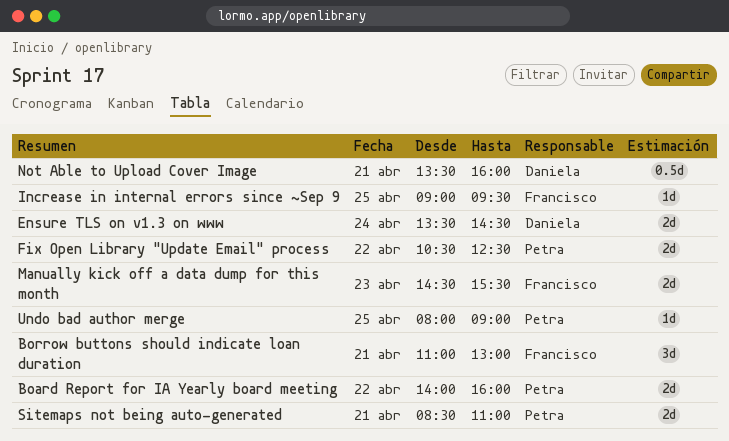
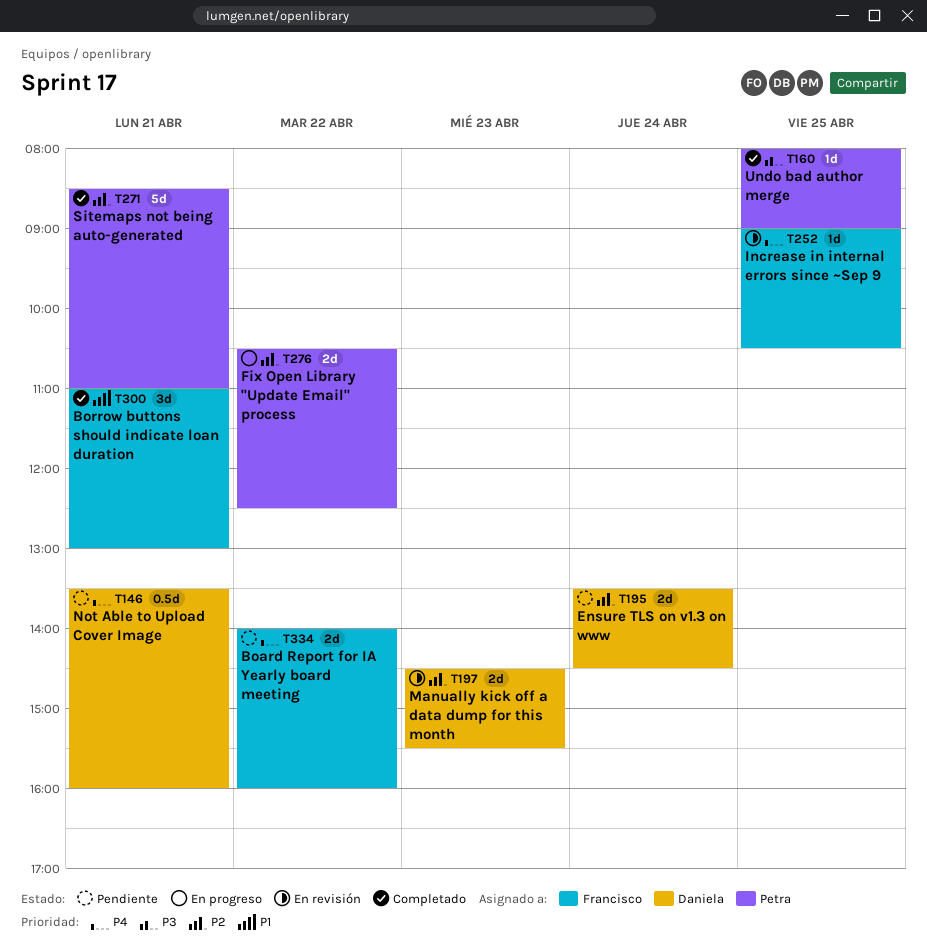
Board Report for IA Yearly board meeting, owner: Petra -> Francisco
Increase in internal errors since ~Sep 9, ends: 09:30 -> 10:30
Manually kick off a data dump for this month, owner: Francisco -> Daniela
Sitemaps not being auto-generated, estimate: 2d -> 5d

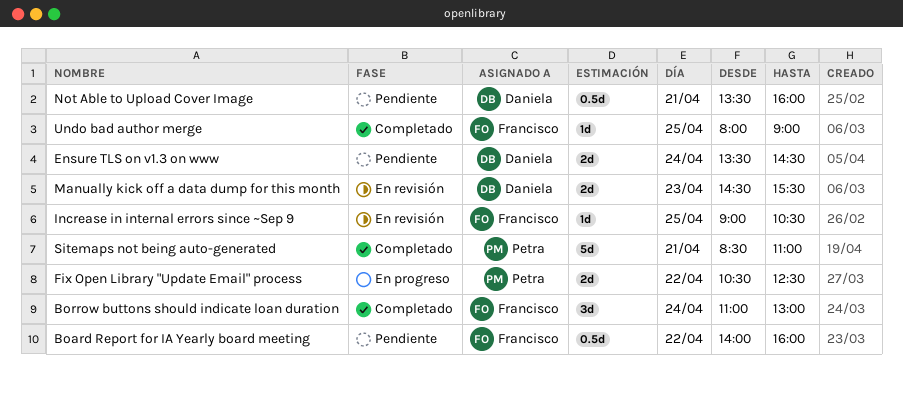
Board Report for IA Yearly board meeting, estimate: 2d -> 0.5d
Borrow buttons should indicate loan duration, day: Apr 21 -> Apr 24
Undo bad author merge, owner: Petra -> Francisco

